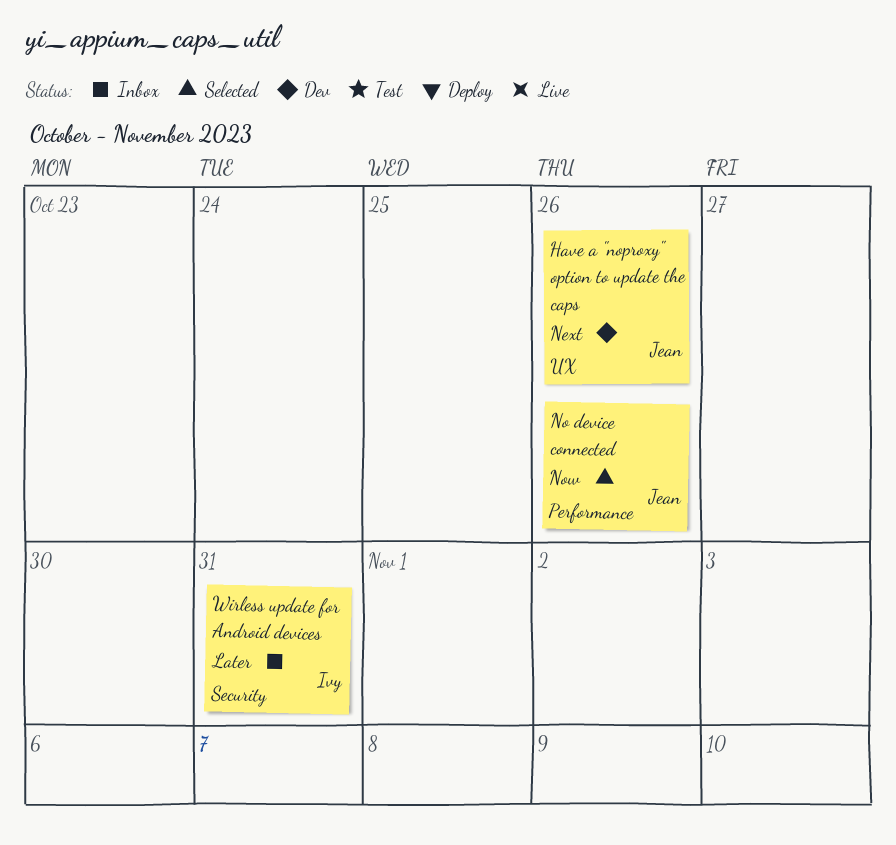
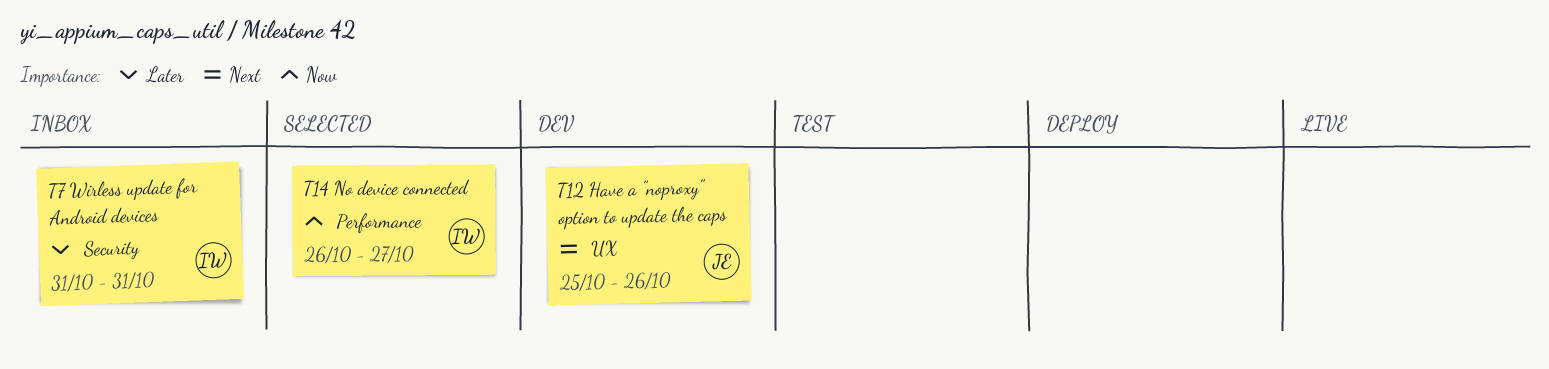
No device connected, owner: Jean -> Ivy
No device connected, due: Oct 26 -> Oct 27

